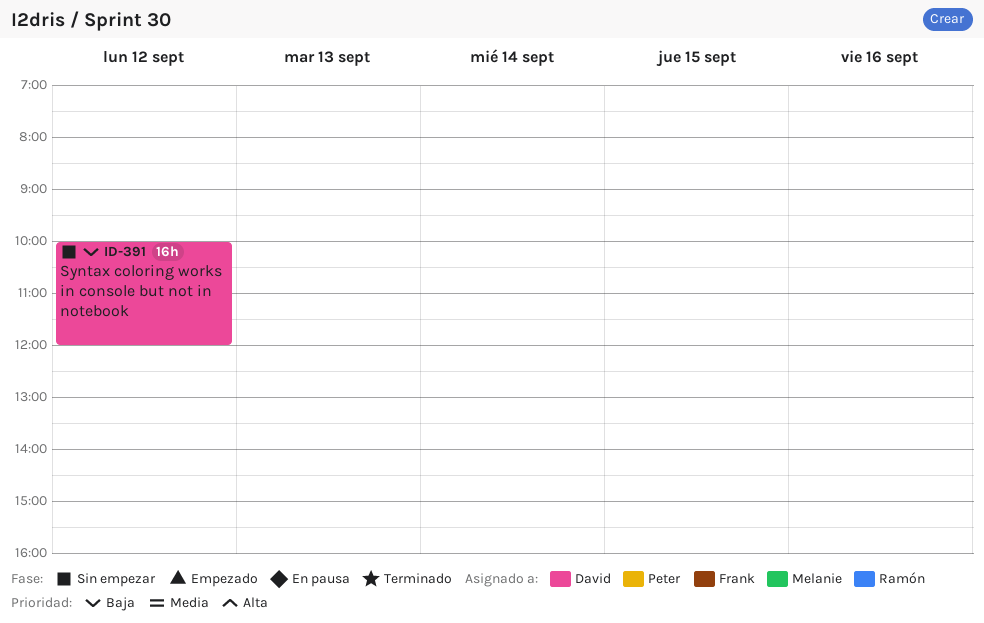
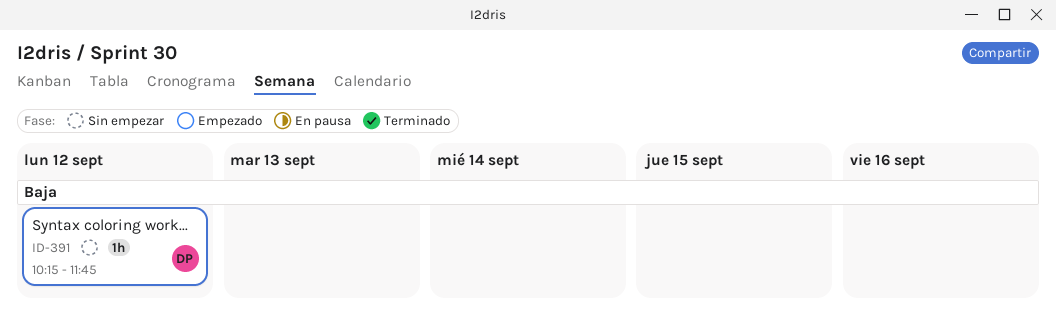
ID-391, estimate: 16h -> 1h
ID-391, begins: 10:00 -> 10:15
ID-391, ends: 12:00 -> 11:45

